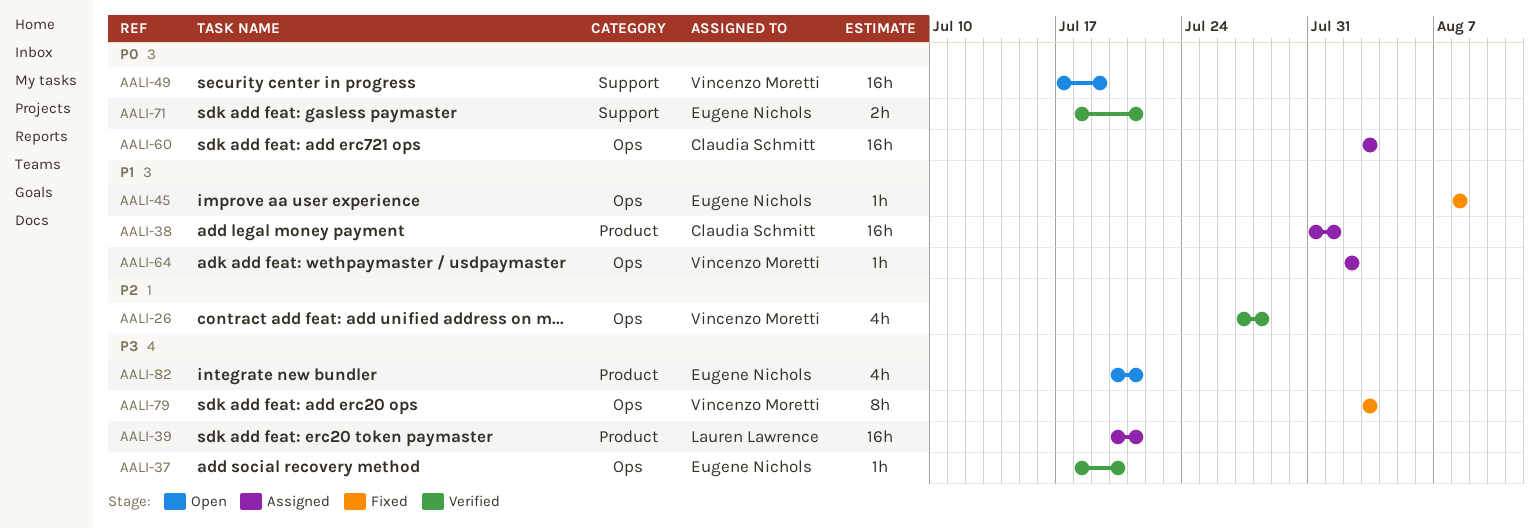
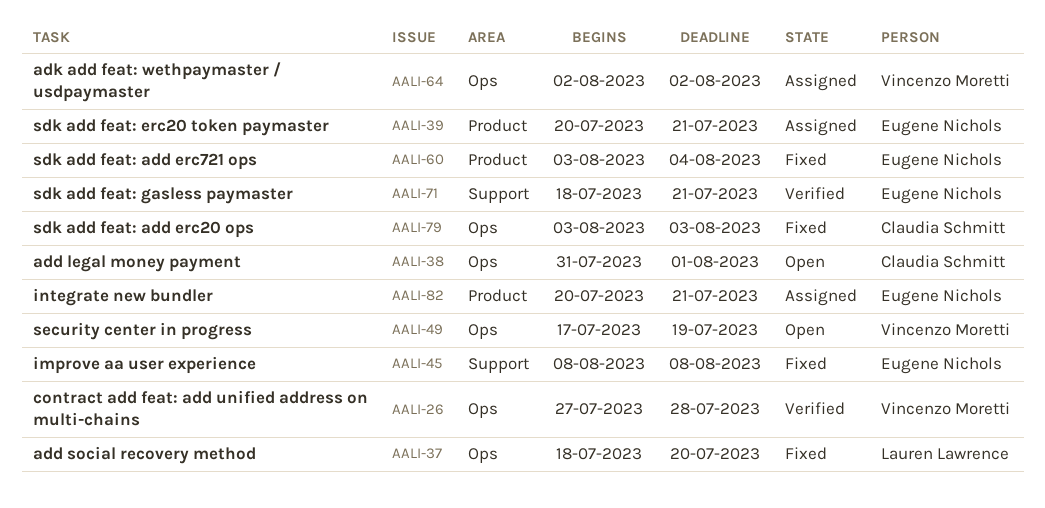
AALI-37, status: Verified -> Fixed
AALI-37, owner: Eugene Nichols -> Lauren Lawrence
AALI-38, status: Assigned -> Open
AALI-38, label: Product -> Ops
AALI-39, owner: Lauren Lawrence -> Eugene Nichols
AALI-45, label: Ops -> Support
AALI-49, label: Support -> Ops
AALI-60, status: Assigned -> Fixed
AALI-60, owner: Claudia Schmitt -> Eugene Nichols
AALI-60, label: Ops -> Product
AALI-60, due: Aug 3 -> Aug 4
AALI-79, owner: Vincenzo Moretti -> Claudia Schmitt
AALI-82, status: Open -> Assigned

